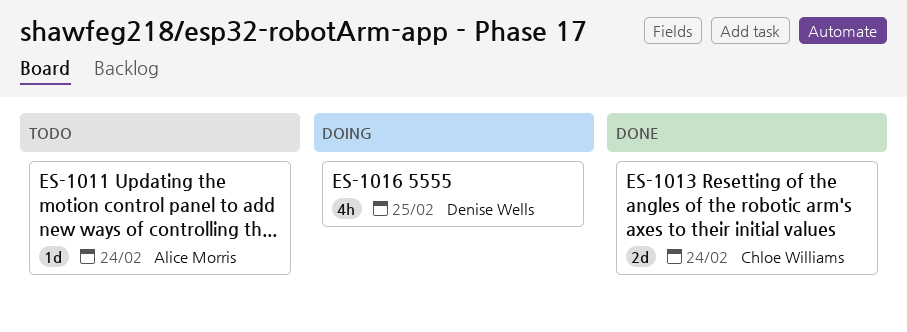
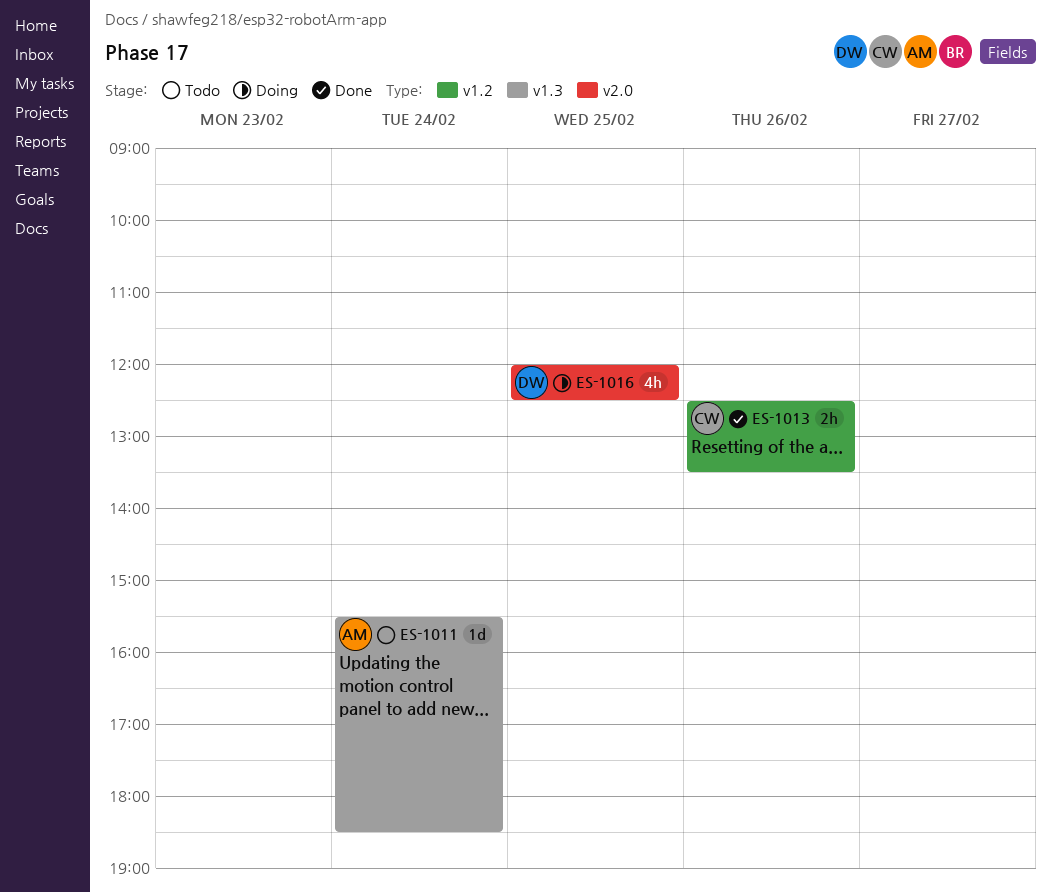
ES-1013, estimate: 2d -> 2h
ES-1013, day: Feb 24 -> Feb 26

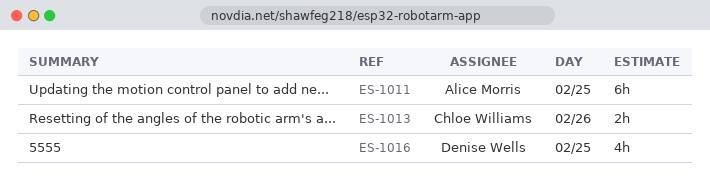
ES-1011, estimate: 1d -> 6h
ES-1011, day: Feb 24 -> Feb 25

